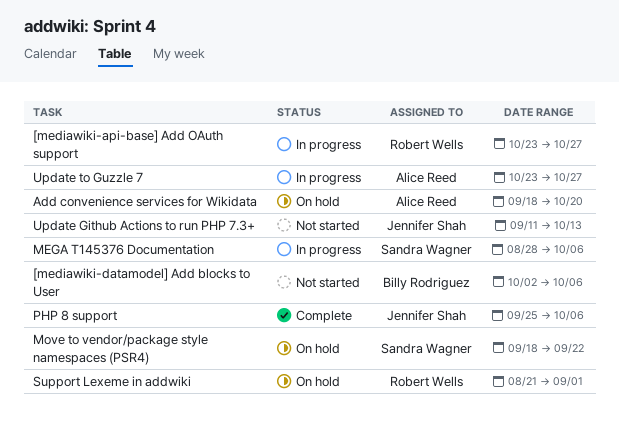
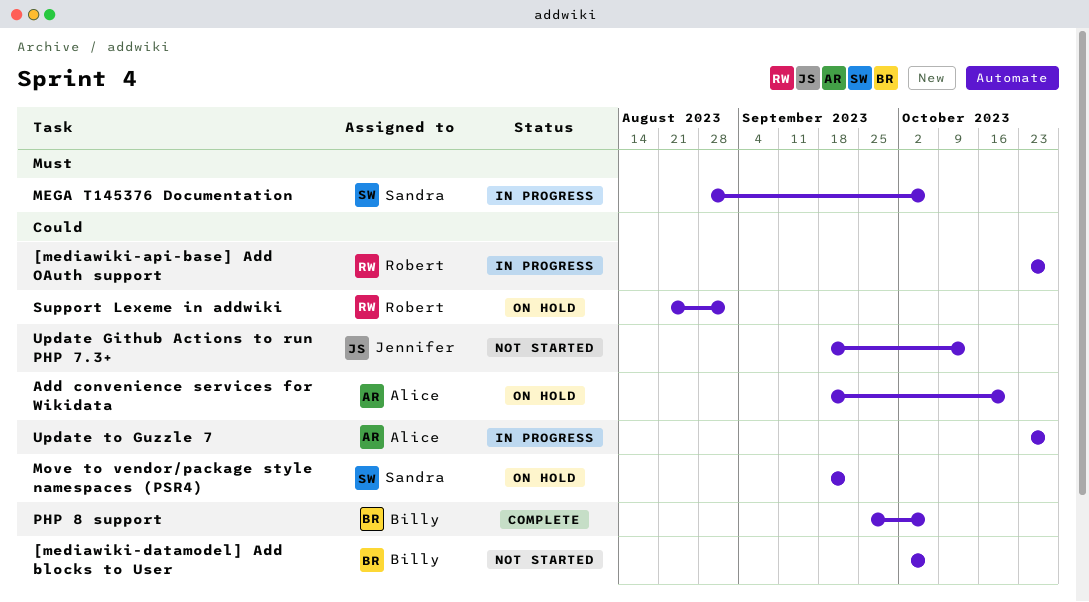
PHP 8 support, owner: Jennifer Shah -> Billy Rodriguez
Update Github Actions to run PHP 7.3+, start: Sep 11 -> Sep 18

